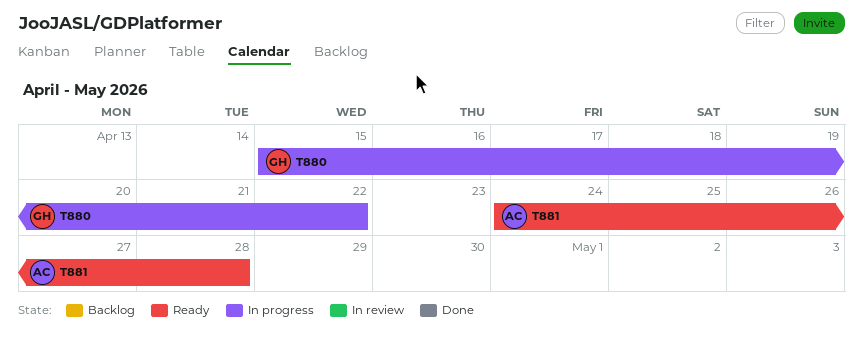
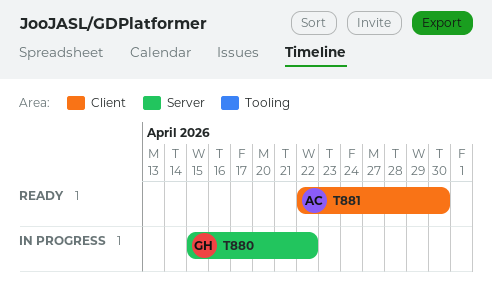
T881, start: Apr 24 -> Apr 22
T881, due: Apr 28 -> Apr 30

